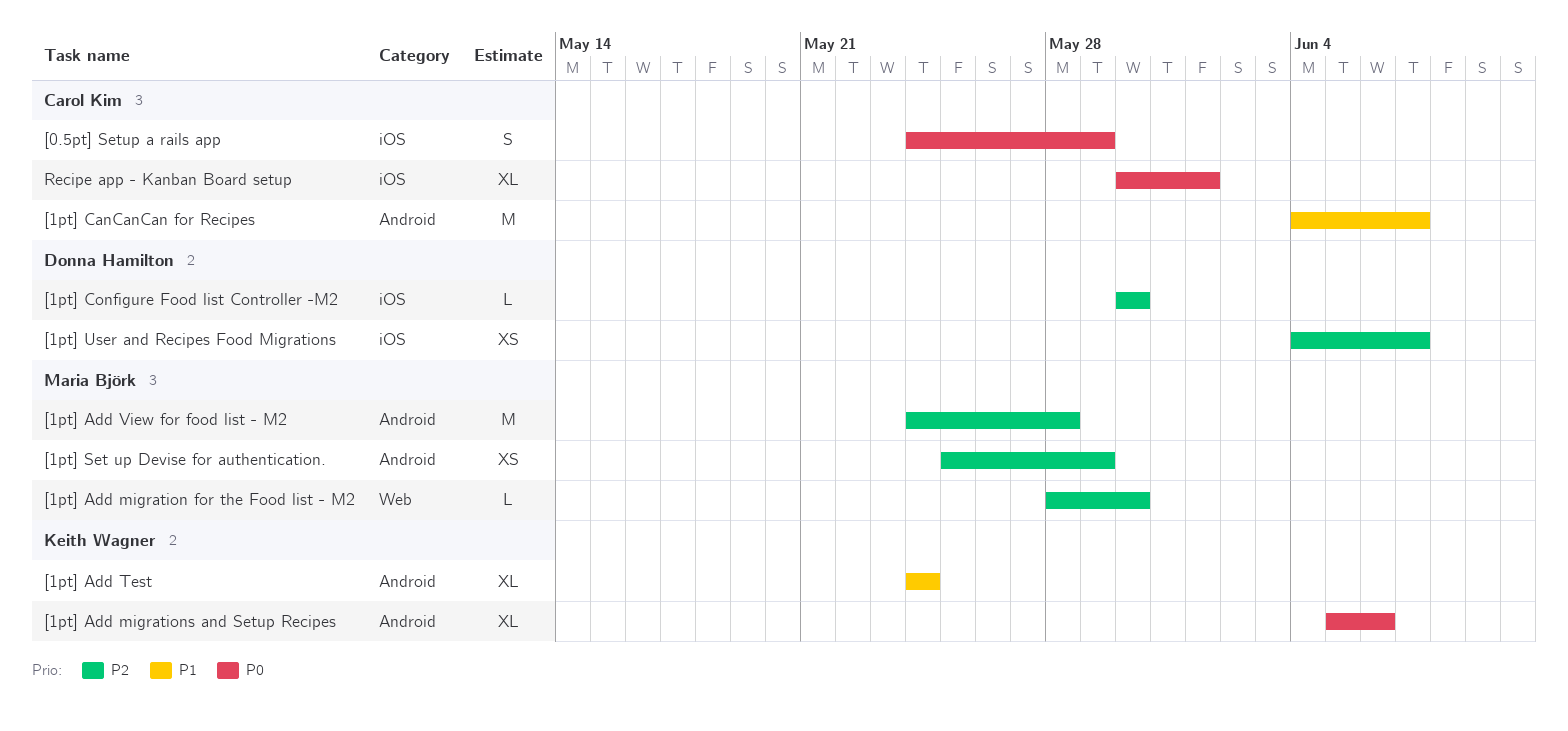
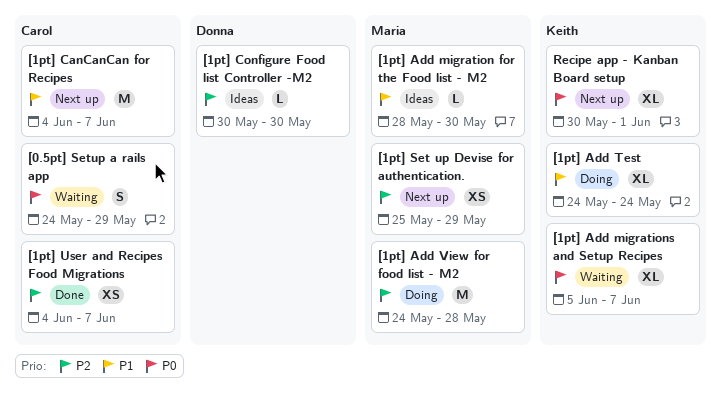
[1pt] Add migration for the Food list - M2, priority: P2 -> P1
[1pt] Add migrations and Setup Recipes, due: Jun 6 -> Jun 7
[1pt] User and Recipes Food Migrations, owner: Donna Hamilton -> Carol Kim
Recipe app - Kanban Board setup, owner: Carol Kim -> Keith Wagner

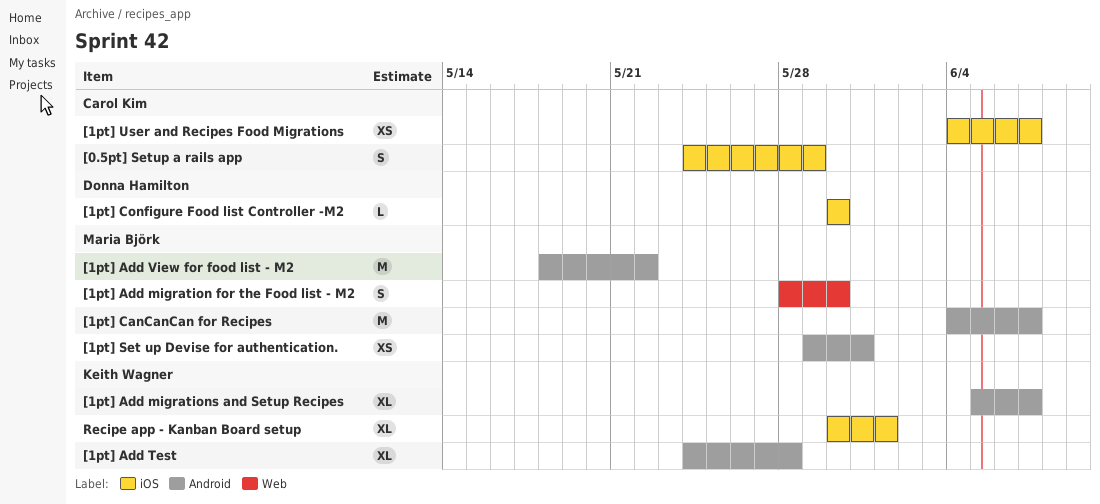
[1pt] Add migration for the Food list - M2, estimate: L -> S
[1pt] Add Test, due: May 24 -> May 28
[1pt] Add View for food list - M2, start: May 24 -> May 18
[1pt] Add View for food list - M2, due: May 28 -> May 22
[1pt] CanCanCan for Recipes, owner: Carol Kim -> Maria Björk
[1pt] Set up Devise for authentication., start: May 25 -> May 29
[1pt] Set up Devise for authentication., due: May 29 -> May 31

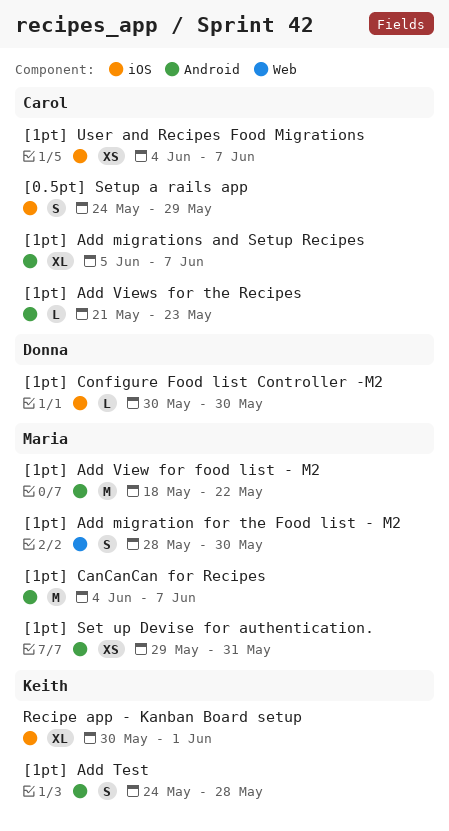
[1pt] Add migrations and Setup Recipes, owner: Keith Wagner -> Carol Kim
[1pt] Add Test, estimate: XL -> S
[1pt] Add Views for the Recipes: none -> present

